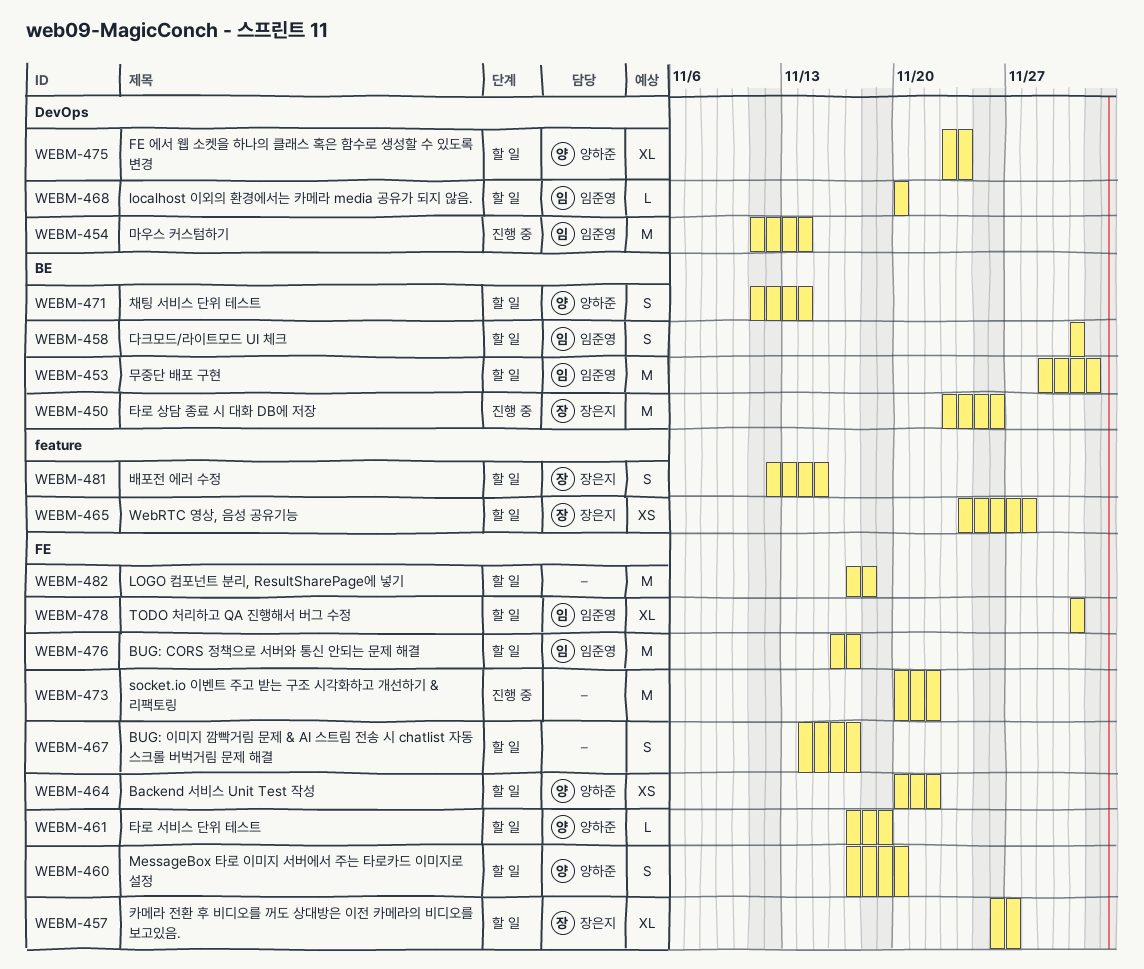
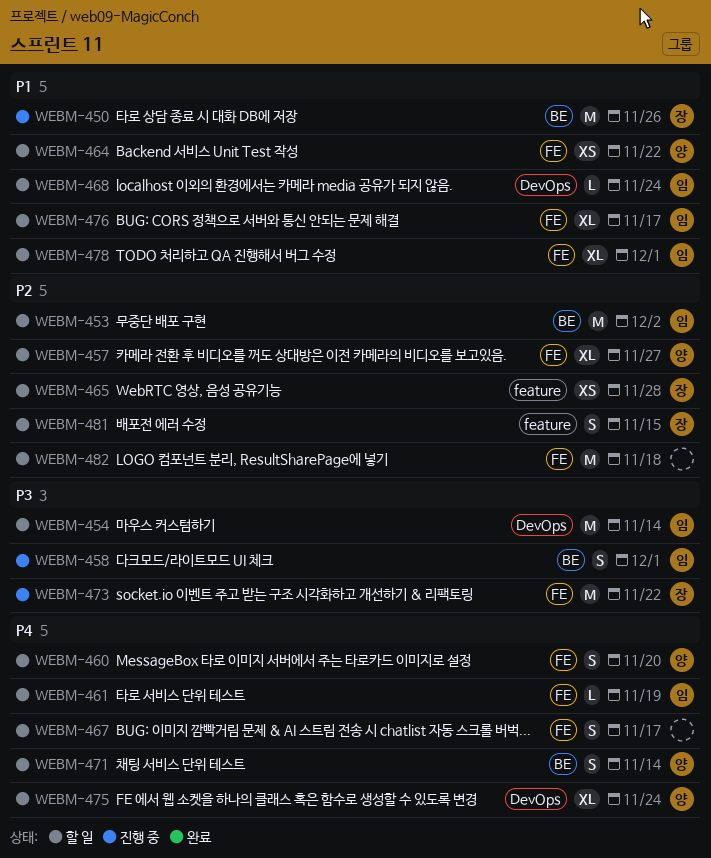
WEBM-454, status: 진행 중 -> 할 일
WEBM-457, owner: 장은지 -> 양하준
WEBM-458, status: 할 일 -> 진행 중
WEBM-461, owner: 양하준 -> 임준영
WEBM-468, due: Nov 20 -> Nov 24
WEBM-473, owner: none -> 장은지
WEBM-476, estimate: M -> XL

